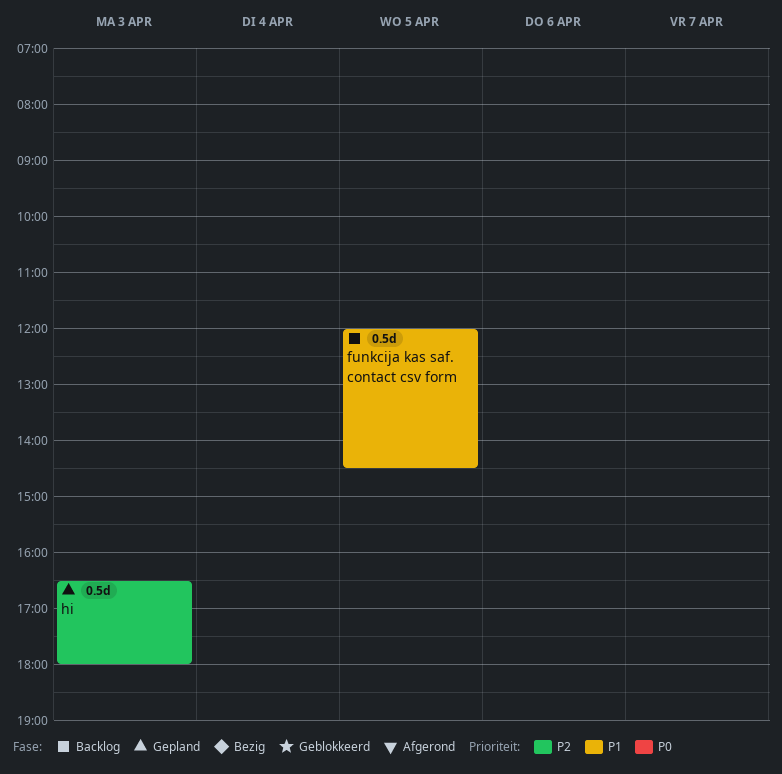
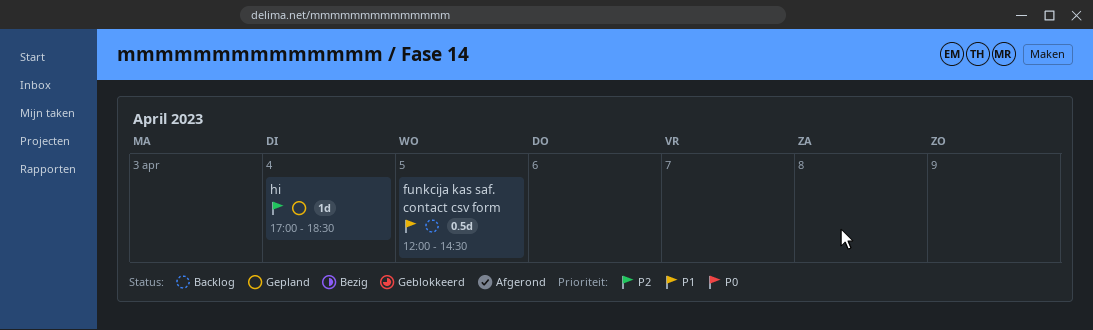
hi, estimate: 0.5d -> 1d
hi, day: Apr 3 -> Apr 4
hi, begins: 16:30 -> 17:00
hi, ends: 18:00 -> 18:30

